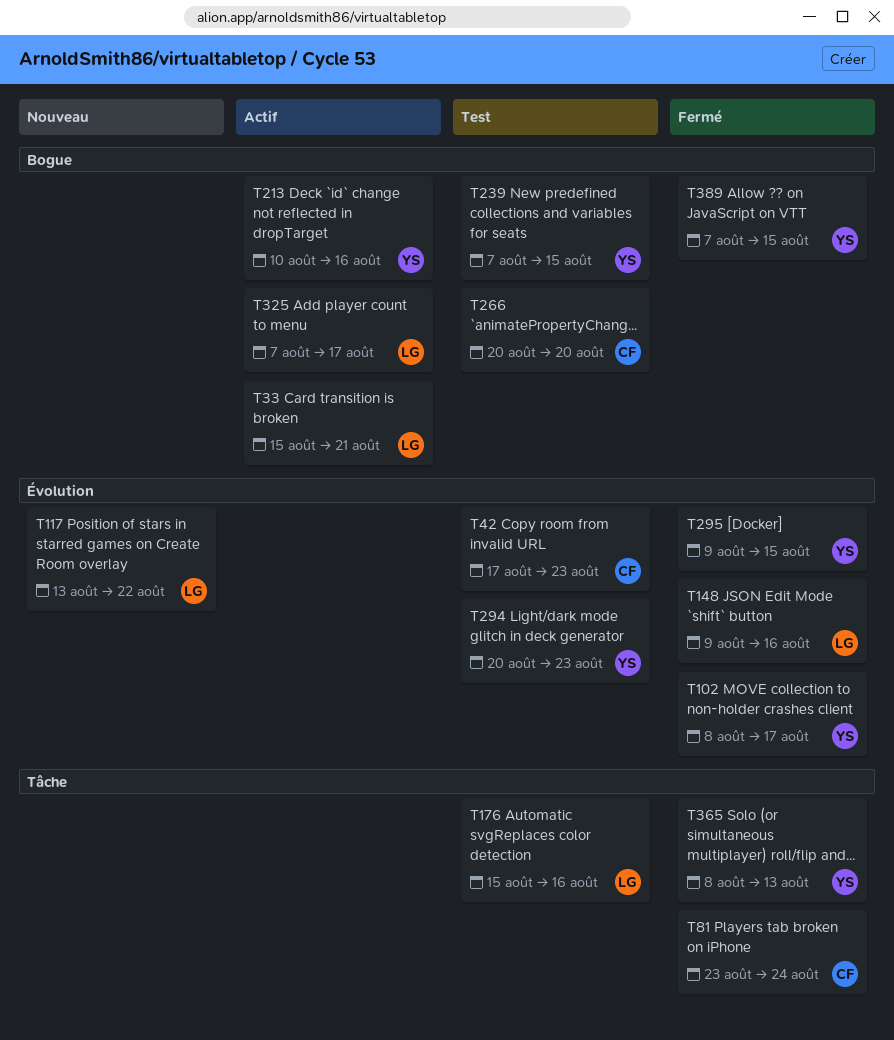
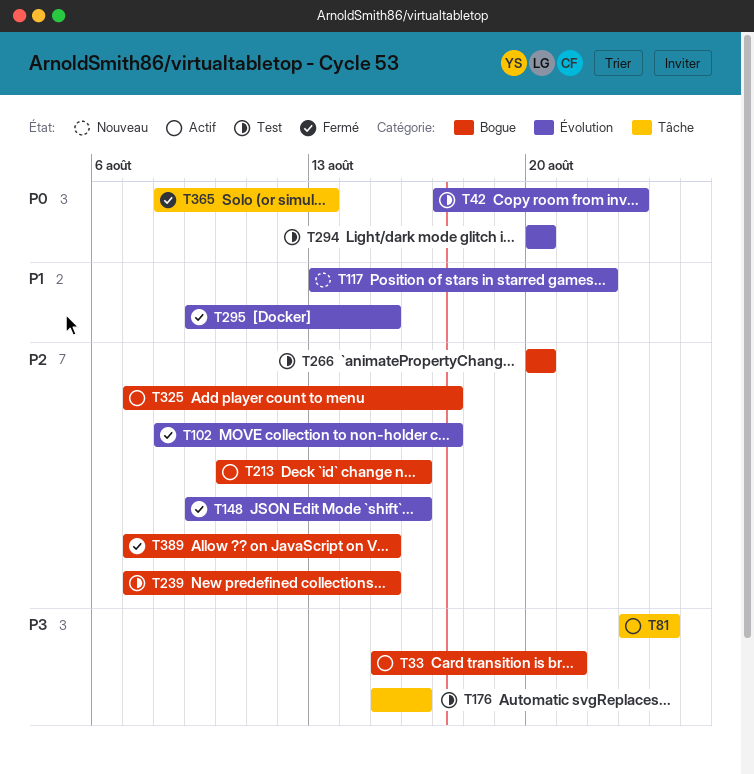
T81, status: Fermé -> Actif
T294, due: Aug 23 -> Aug 20

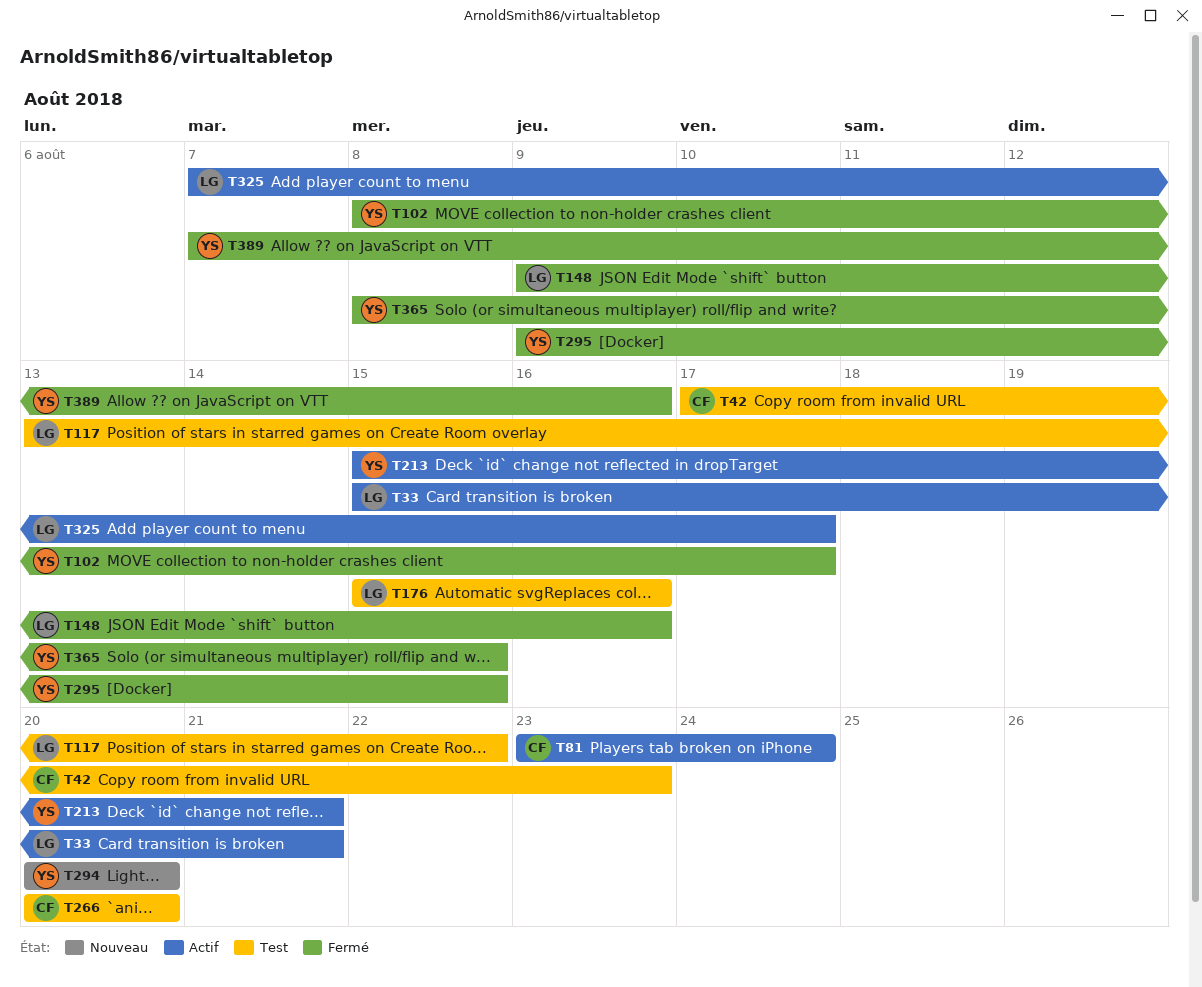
T117, status: Nouveau -> Test
T213, start: Aug 10 -> Aug 15
T213, due: Aug 16 -> Aug 21
T239: present -> none
T294, status: Test -> Nouveau
T365, due: Aug 13 -> Aug 15
T389, due: Aug 15 -> Aug 16

